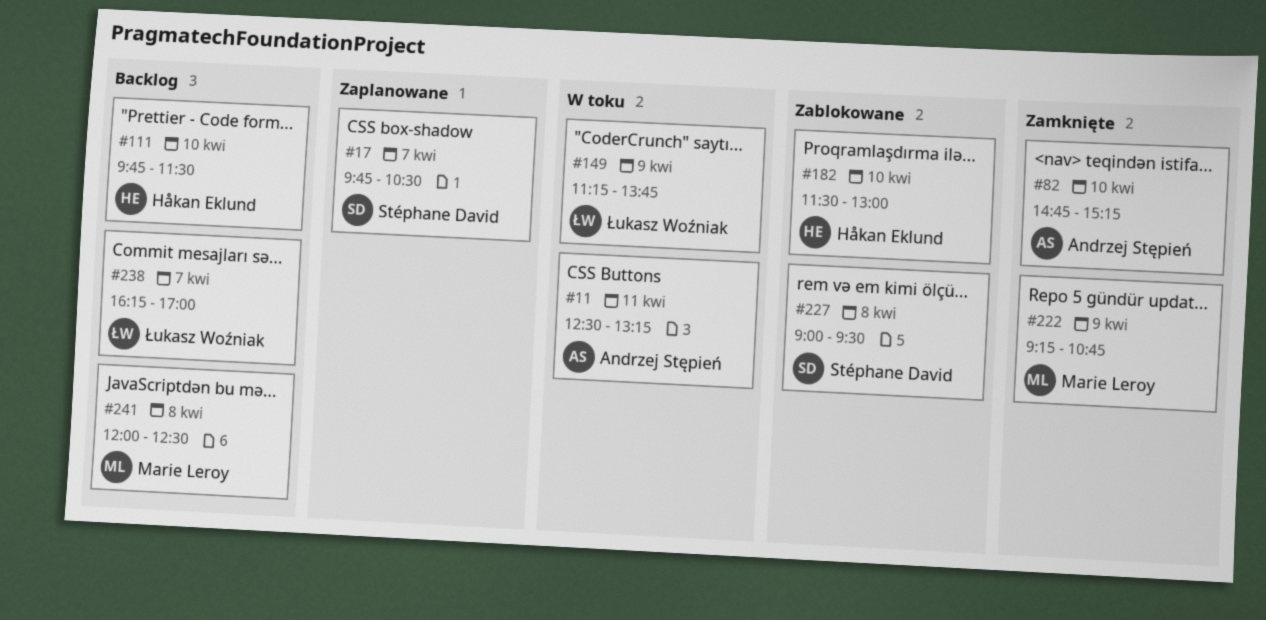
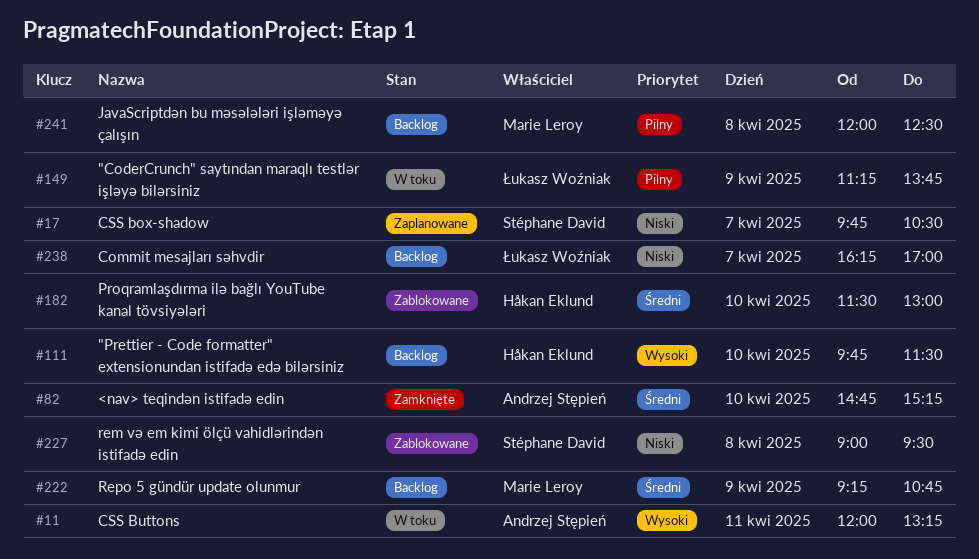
#11, begins: 12:30 -> 12:00
#222, status: Zamknięte -> Backlog

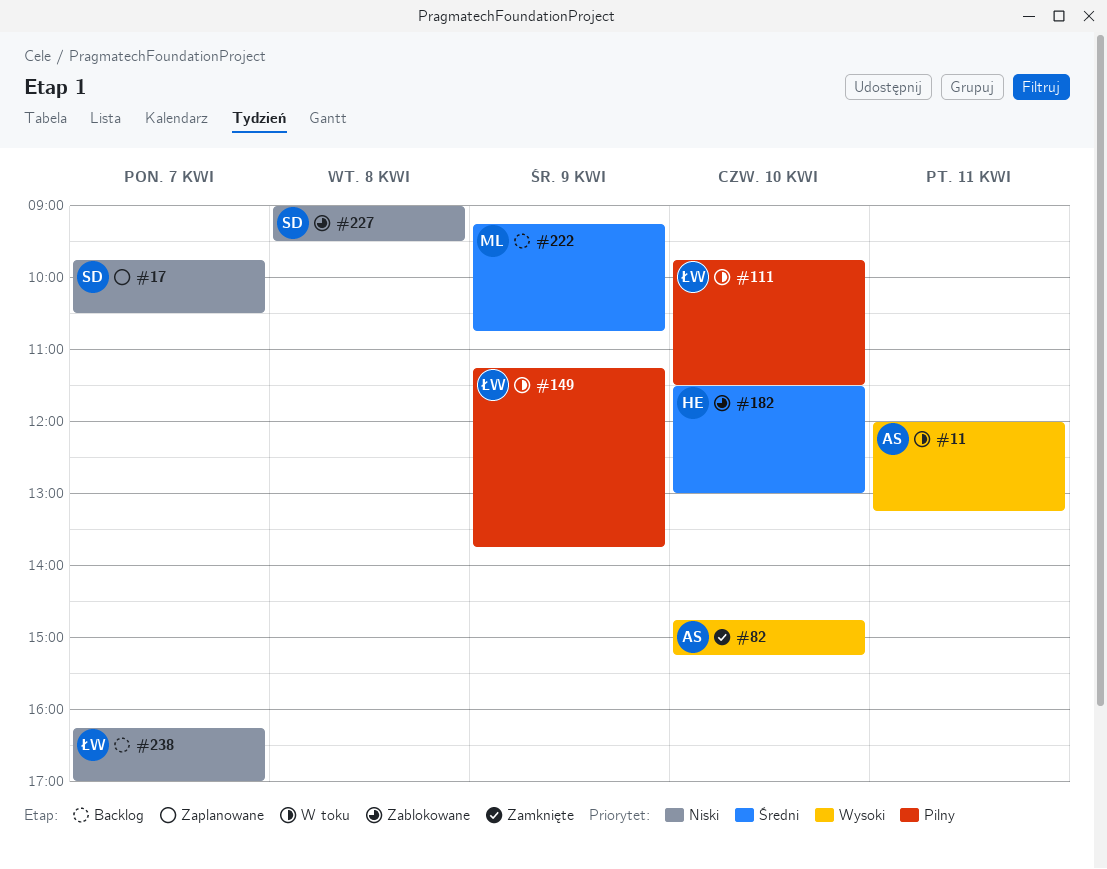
#82, priority: Średni -> Wysoki
#111, status: Backlog -> W toku
#111, owner: Håkan Eklund -> Łukasz Woźniak
#111, priority: Wysoki -> Pilny
#241: present -> none

